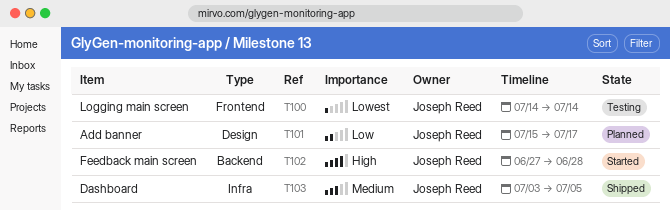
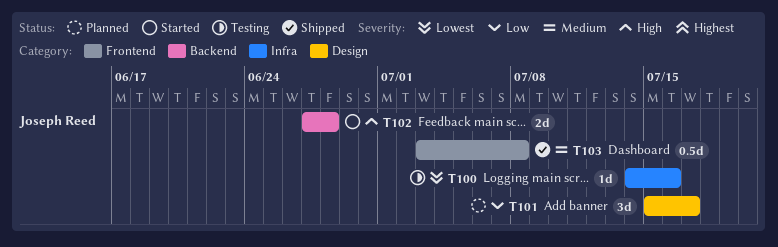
T100, label: Frontend -> Infra
T100, due: Jul 14 -> Jul 16
T103, label: Infra -> Frontend
T103, due: Jul 5 -> Jul 8

